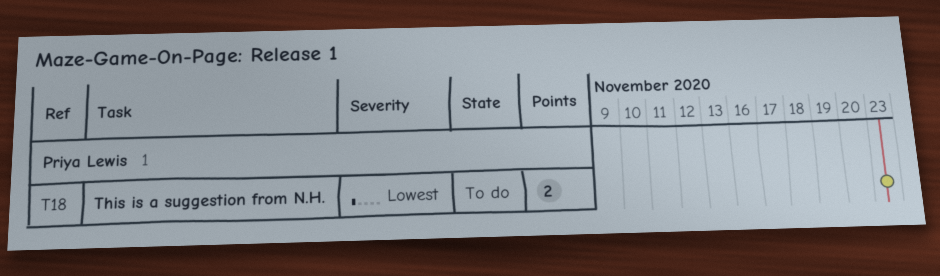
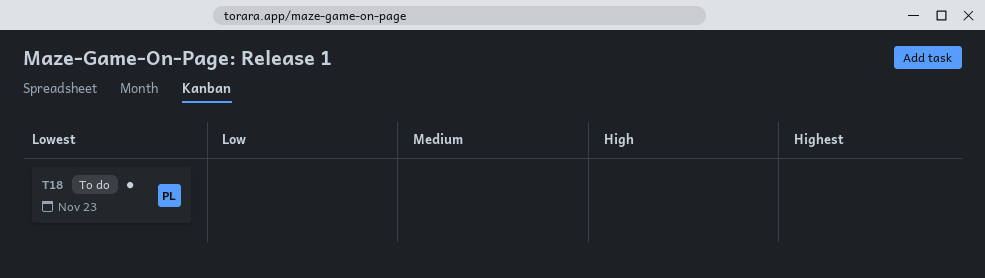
T18, estimate: 2 -> 1

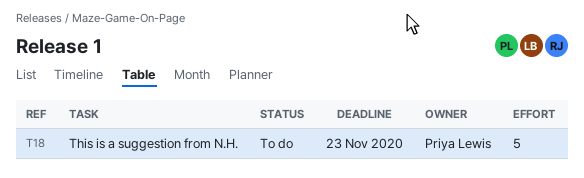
T18, estimate: 1 -> 5

